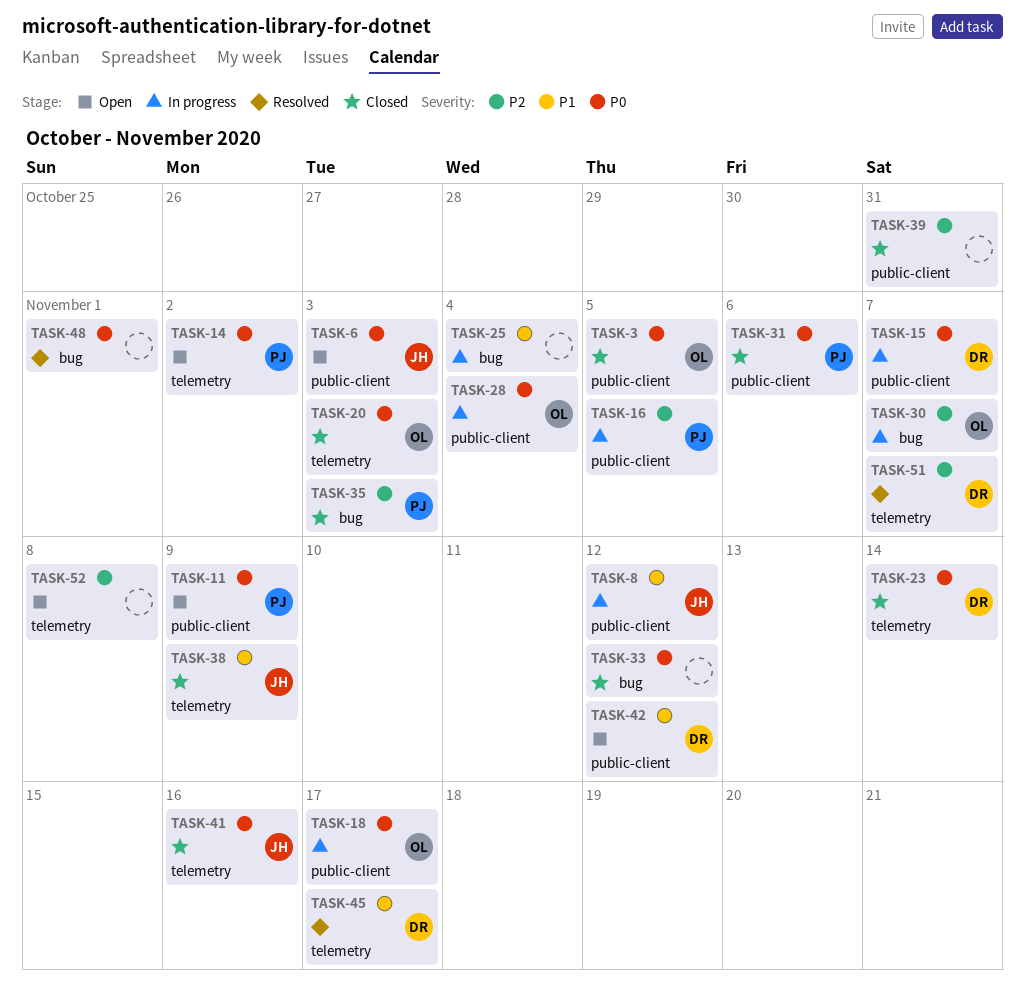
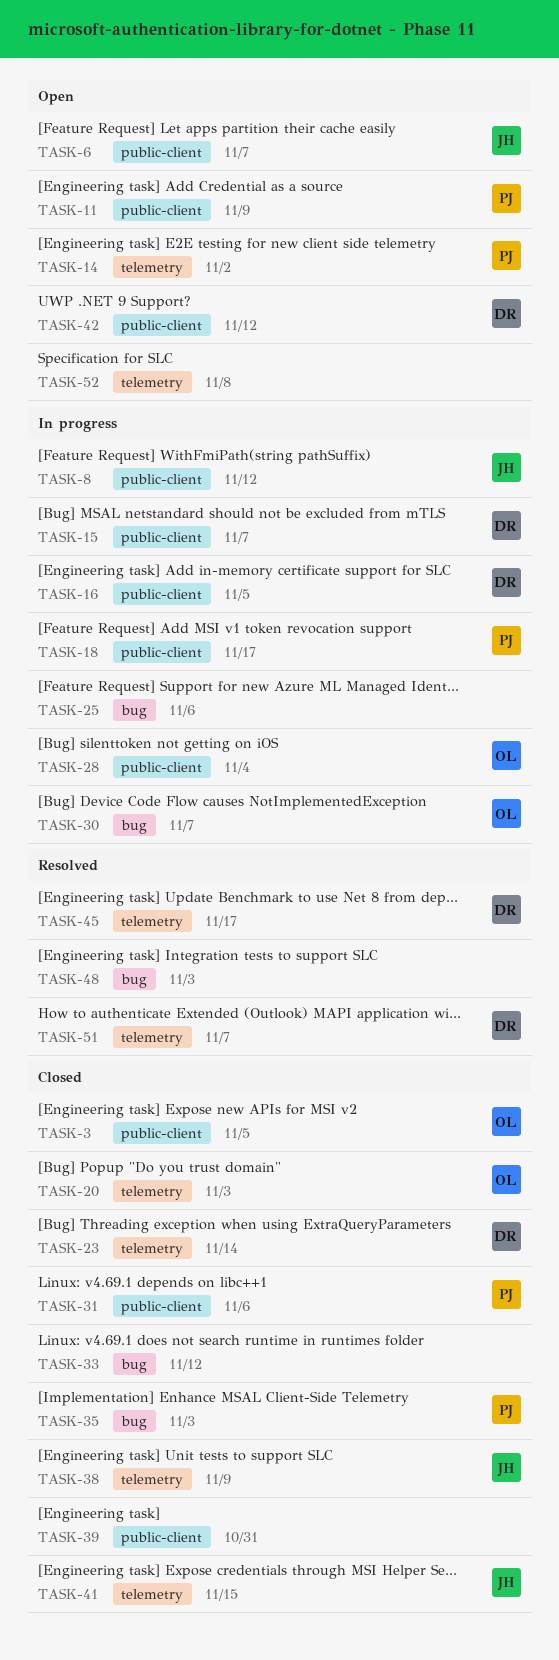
TASK-6, due: Nov 3 -> Nov 7
TASK-16, owner: PJ -> DR
TASK-18, owner: OL -> PJ
TASK-25, due: Nov 4 -> Nov 6
TASK-41, due: Nov 16 -> Nov 15
TASK-48, due: Nov 1 -> Nov 3

